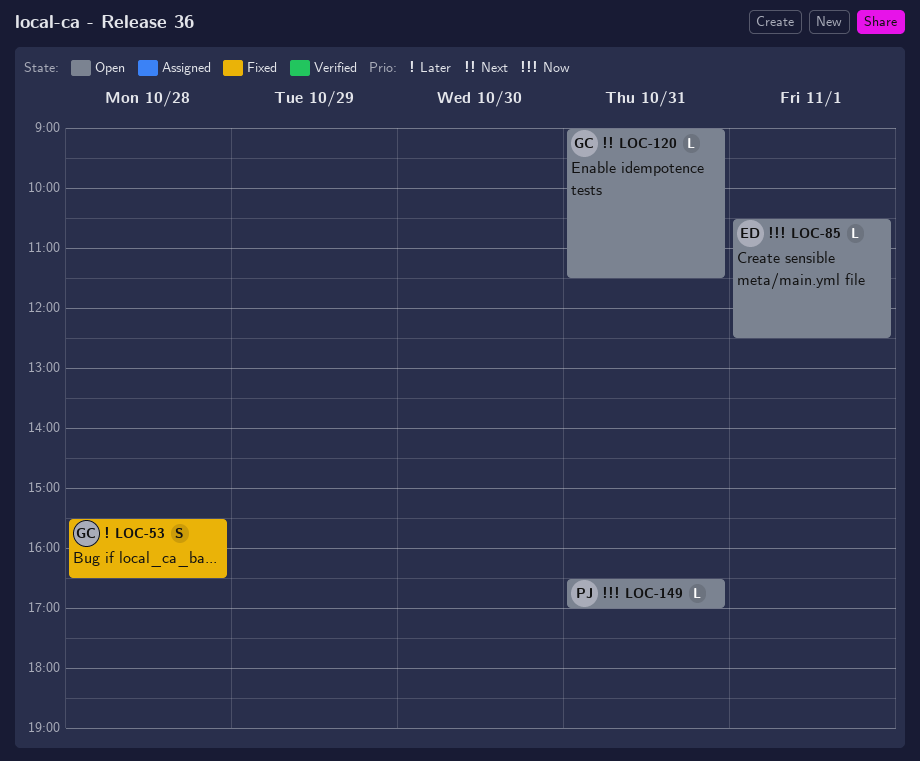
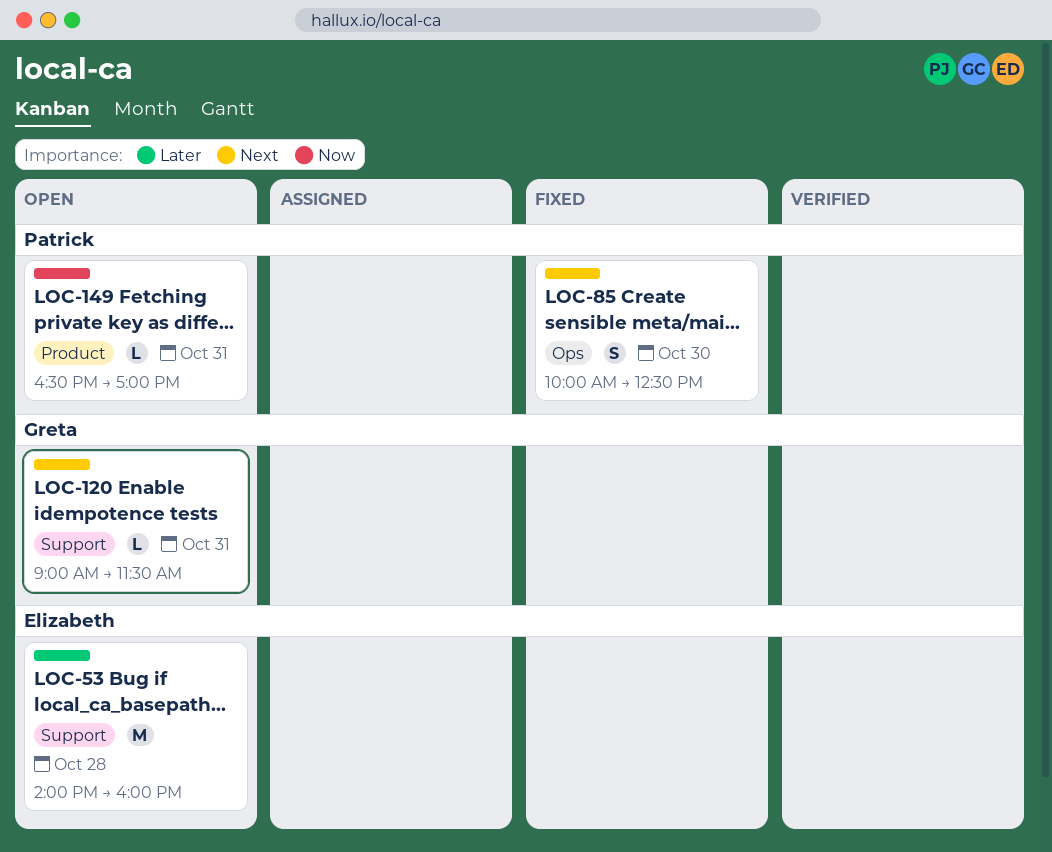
LOC-53, status: Fixed -> Open
LOC-53, owner: Greta -> Elizabeth
LOC-53, estimate: S -> M
LOC-53, begins: 15:30 -> 14:00
LOC-53, ends: 16:30 -> 16:00
LOC-85, status: Open -> Fixed
LOC-85, owner: Elizabeth -> Patrick
LOC-85, priority: Now -> Next
LOC-85, estimate: L -> S
LOC-85, day: Nov 1 -> Oct 30
LOC-85, begins: 10:30 -> 10:00

